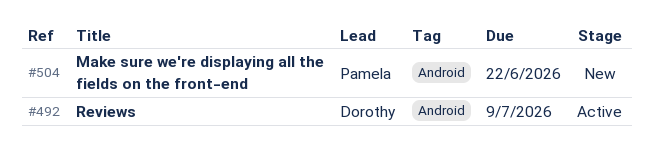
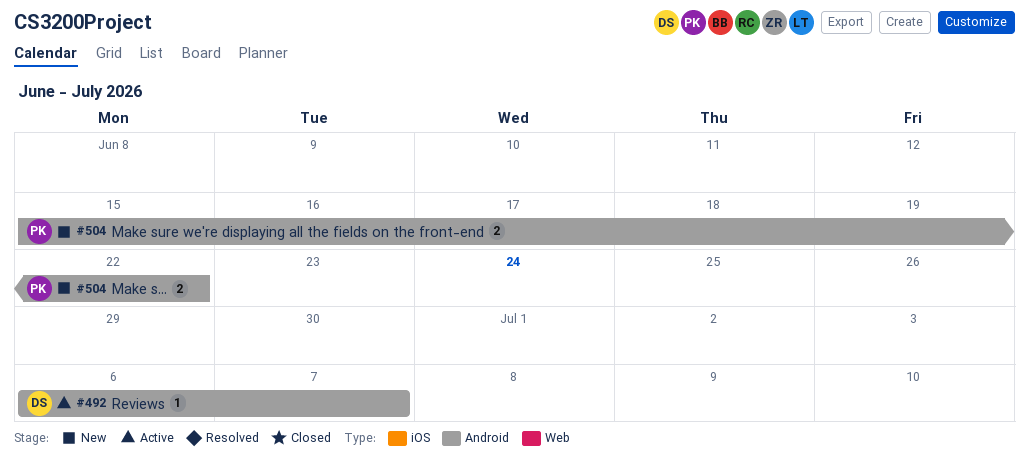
#492, due: Jul 9 -> Jul 7

